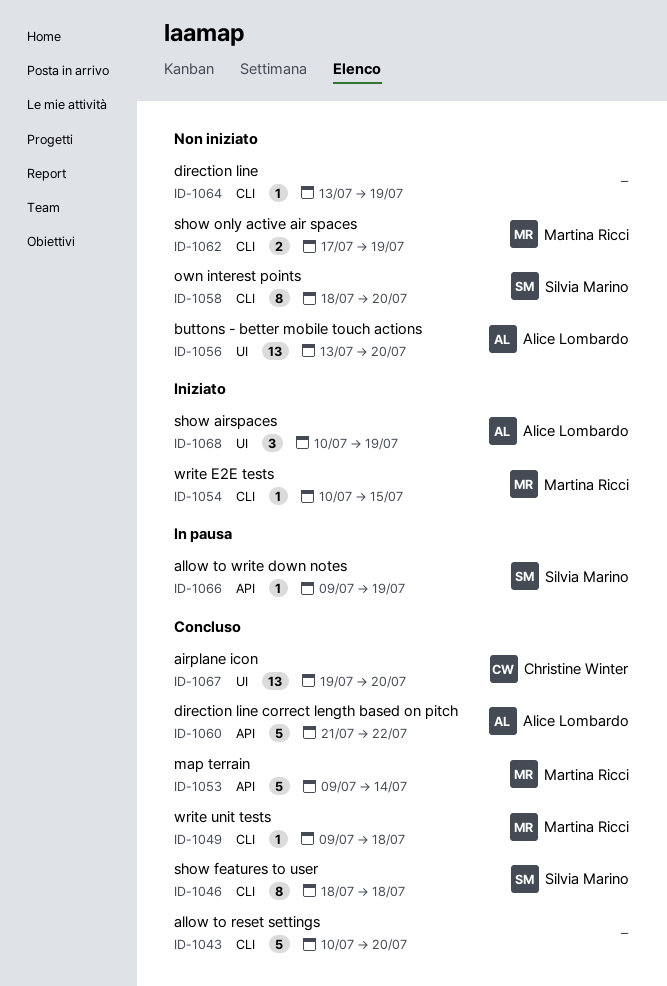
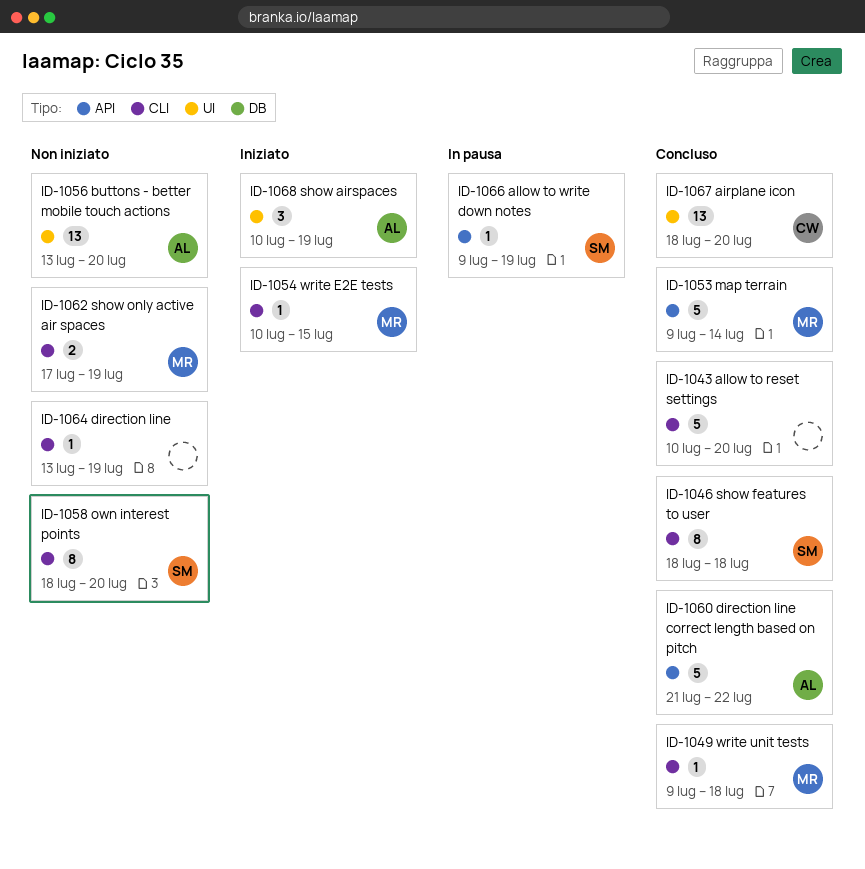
ID-1067, start: Jul 19 -> Jul 18

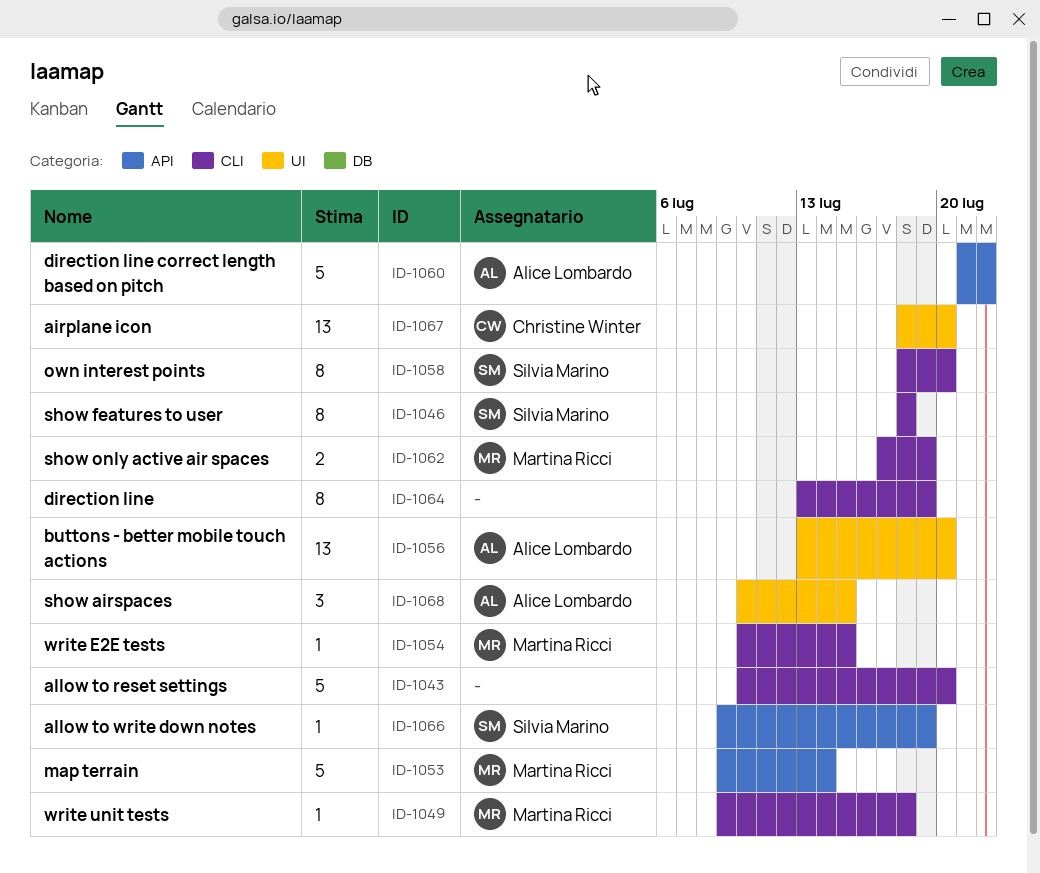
ID-1064, estimate: 1 -> 8
ID-1068, due: Jul 19 -> Jul 15

